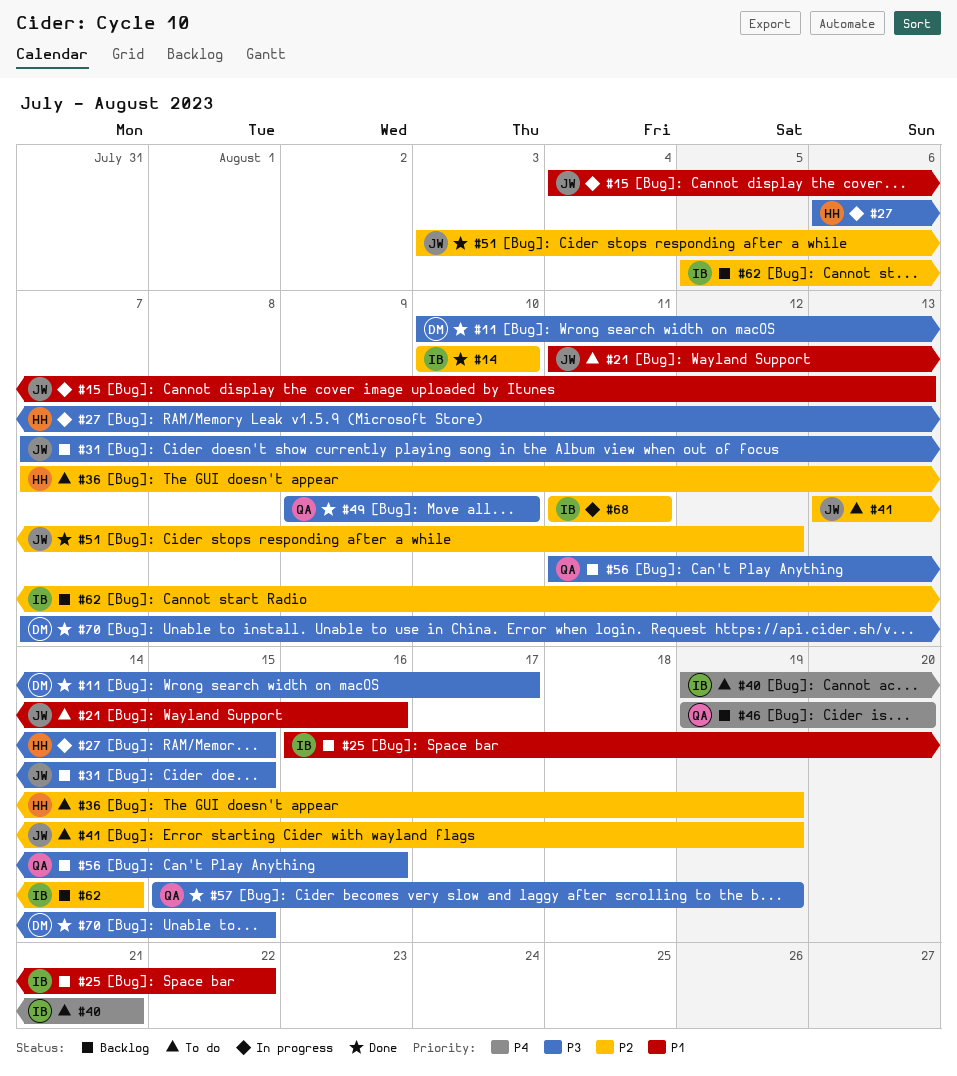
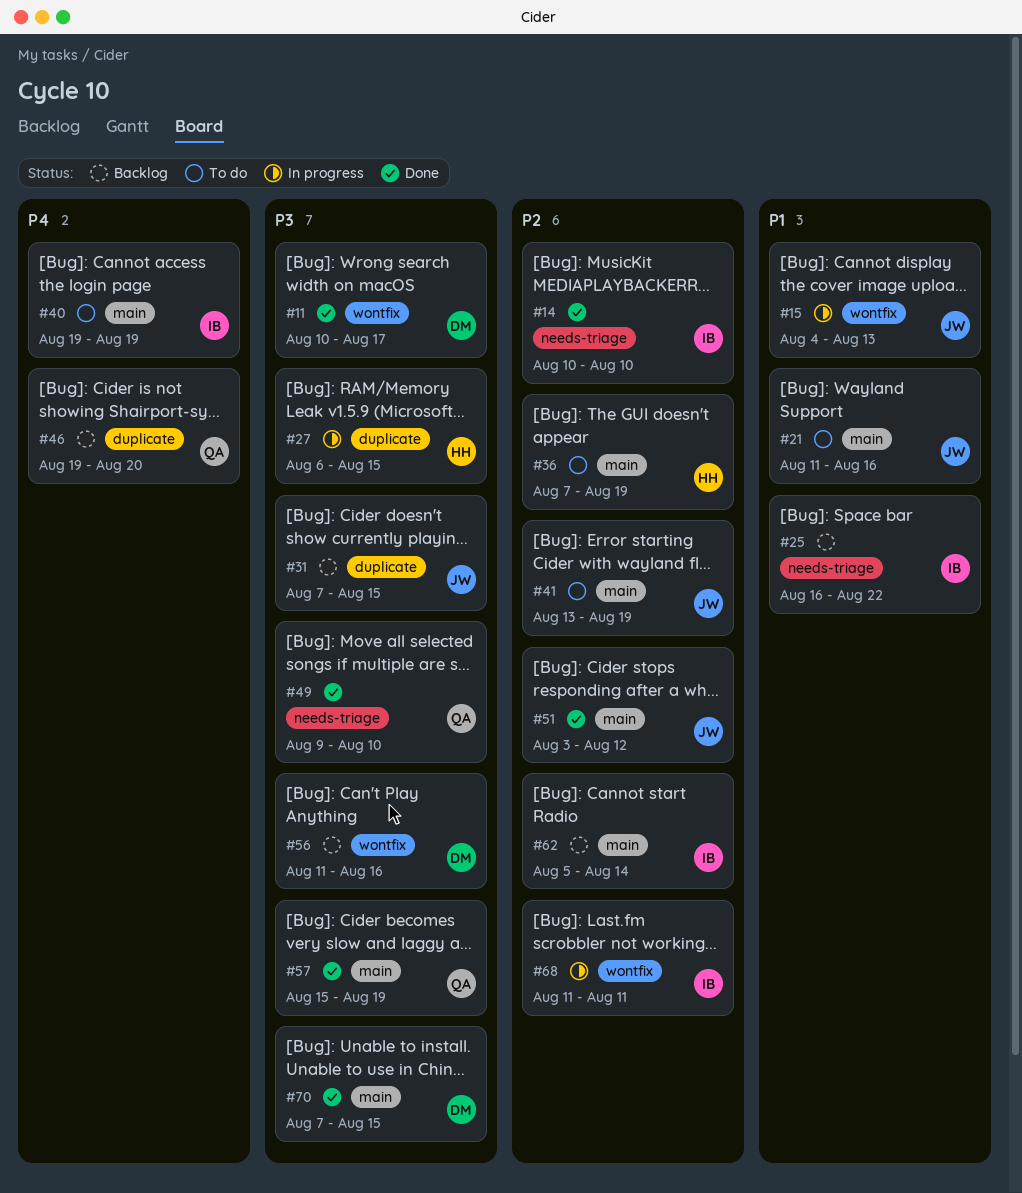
#40, due: Aug 21 -> Aug 19
#56, owner: QA -> DM

